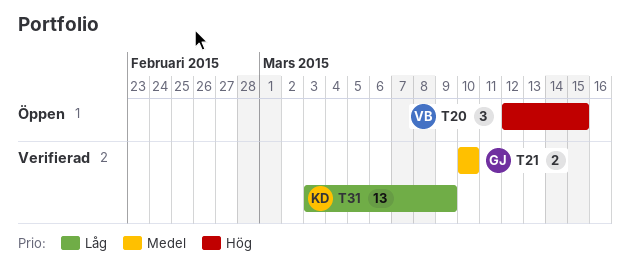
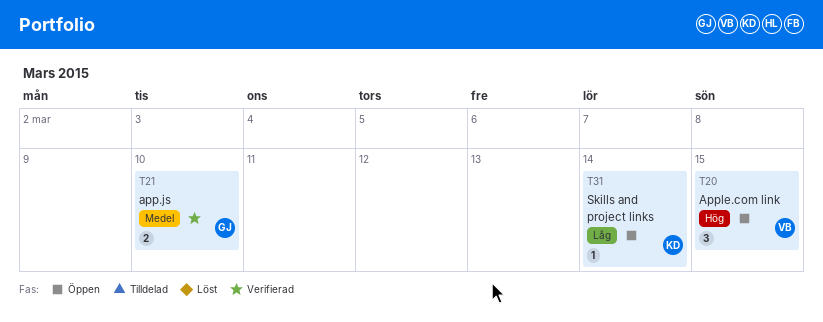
T31, status: Verifierad -> Öppen
T31, estimate: 13 -> 1
T31, due: Mar 9 -> Mar 14

